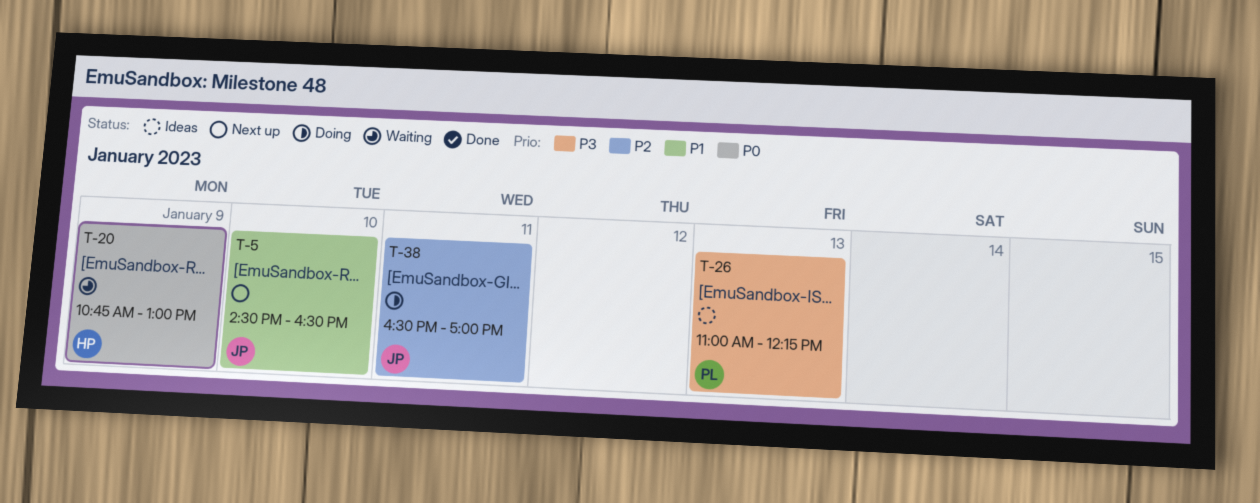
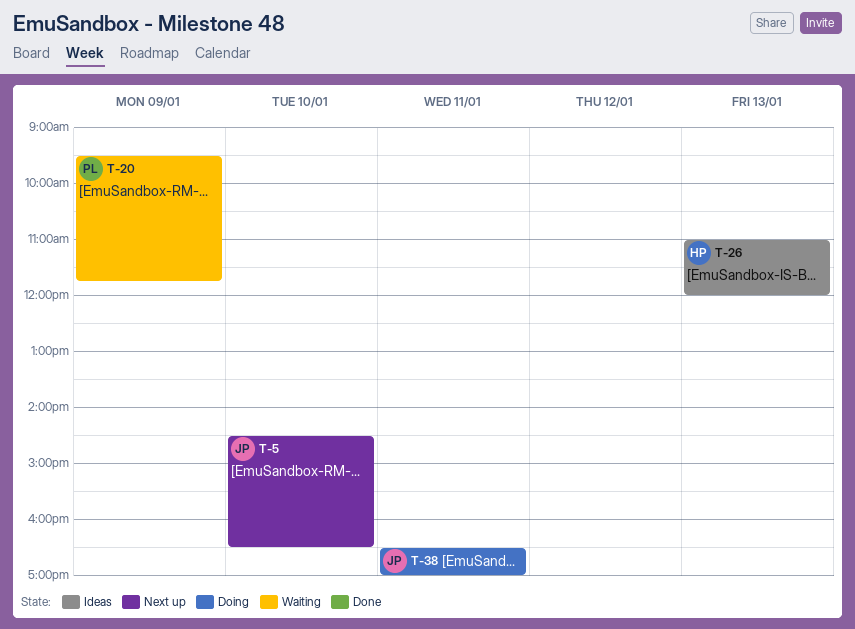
T-20, owner: HP -> PL
T-20, begins: 10:45 -> 09:30
T-20, ends: 13:00 -> 11:45
T-26, owner: PL -> HP
T-26, ends: 12:15 -> 12:00

